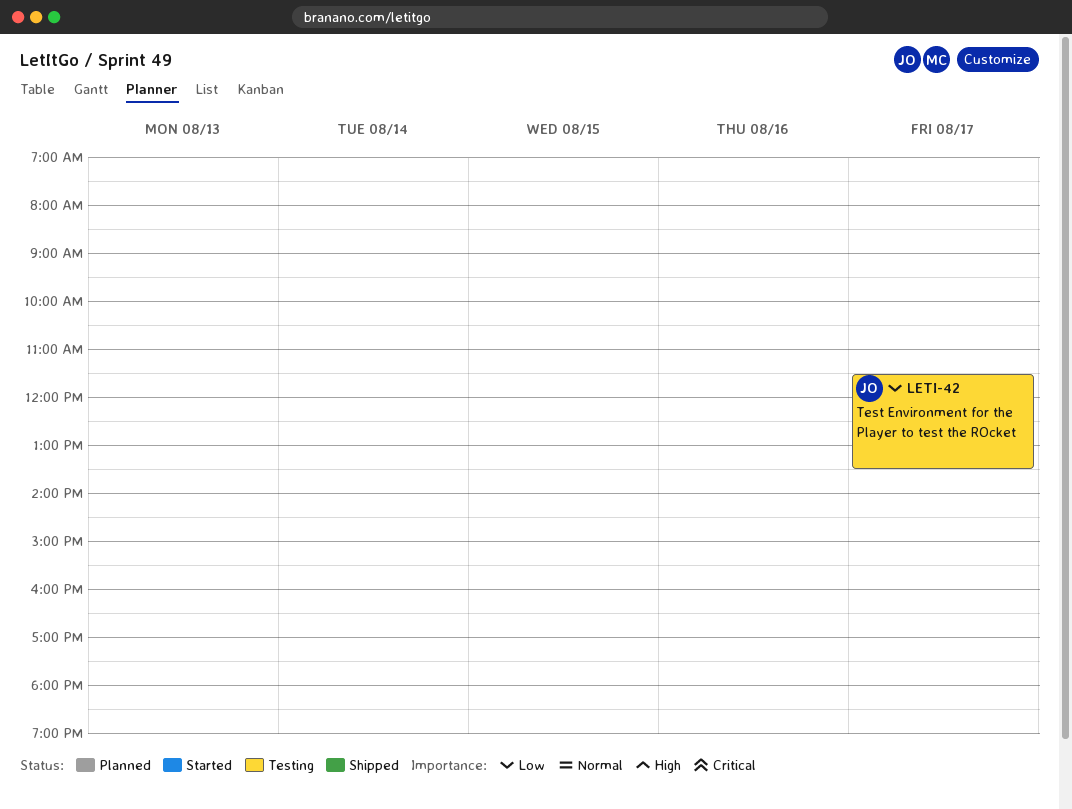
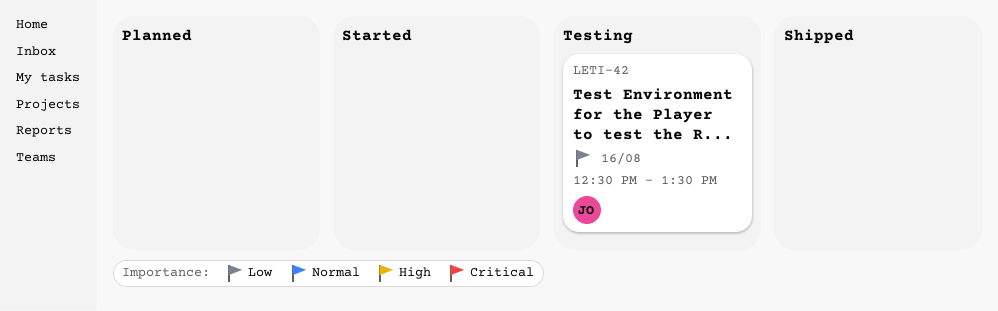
LETI-42, day: Aug 17 -> Aug 16
LETI-42, begins: 11:30 -> 12:30

